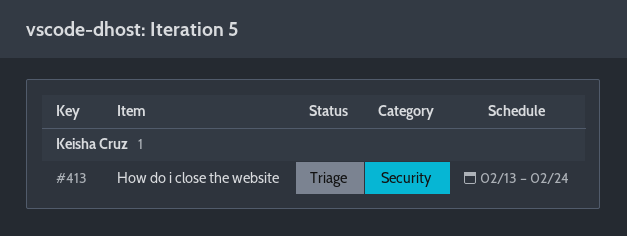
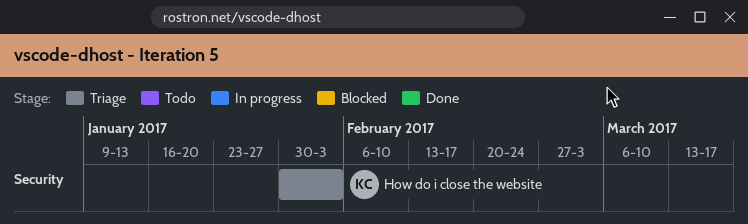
How do i close the website, start: Feb 13 -> Jan 30
How do i close the website, due: Feb 24 -> Feb 3

